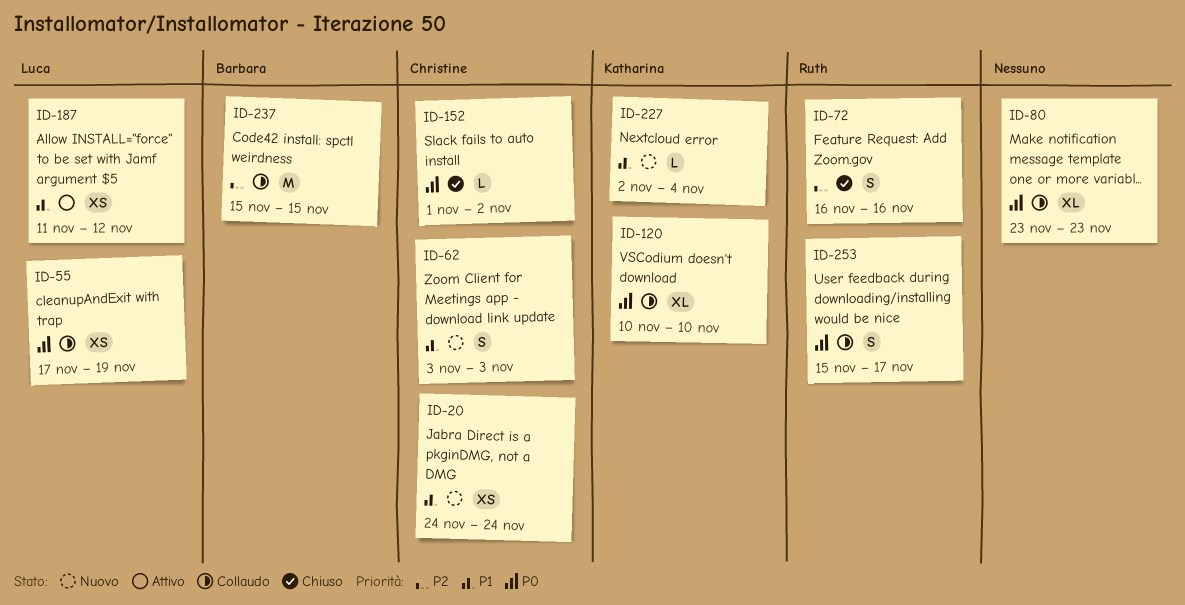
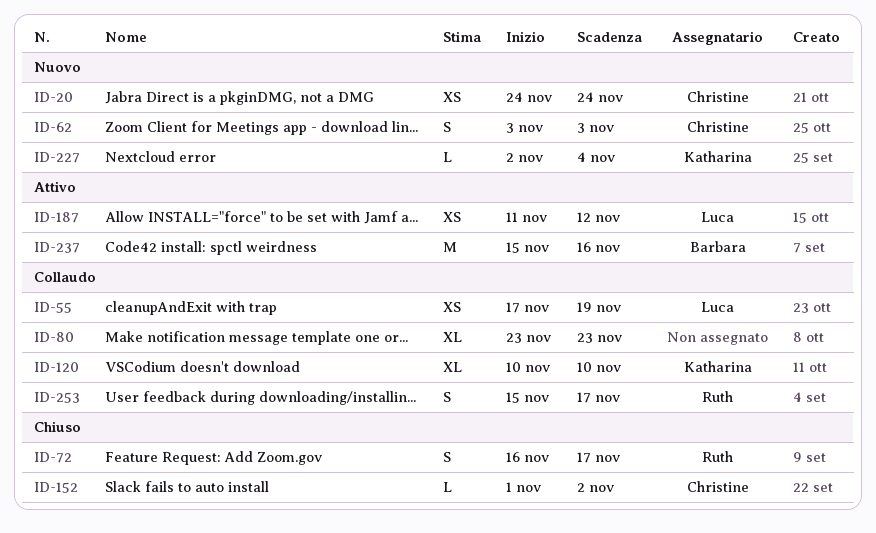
ID-72, due: Nov 16 -> Nov 17
ID-237, status: Collaudo -> Attivo
ID-237, due: Nov 15 -> Nov 16

